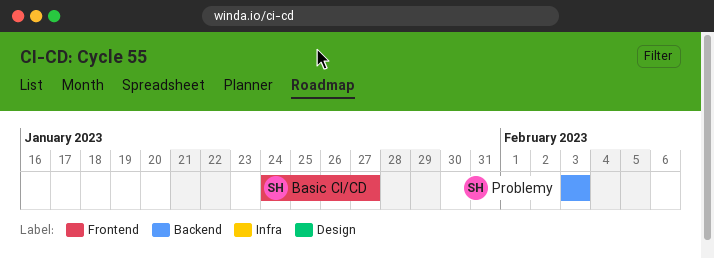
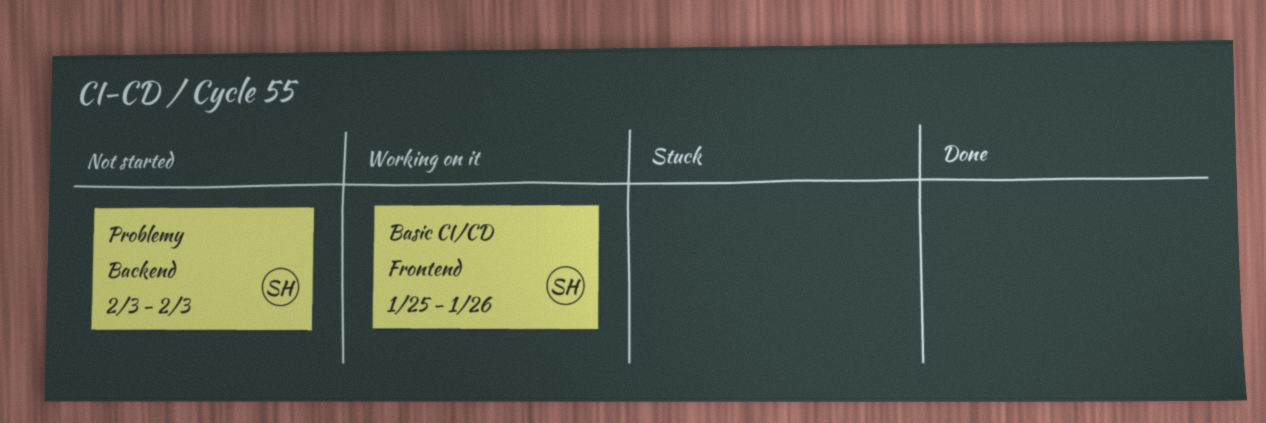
Basic CI/CD, start: Jan 24 -> Jan 25
Basic CI/CD, due: Jan 27 -> Jan 26

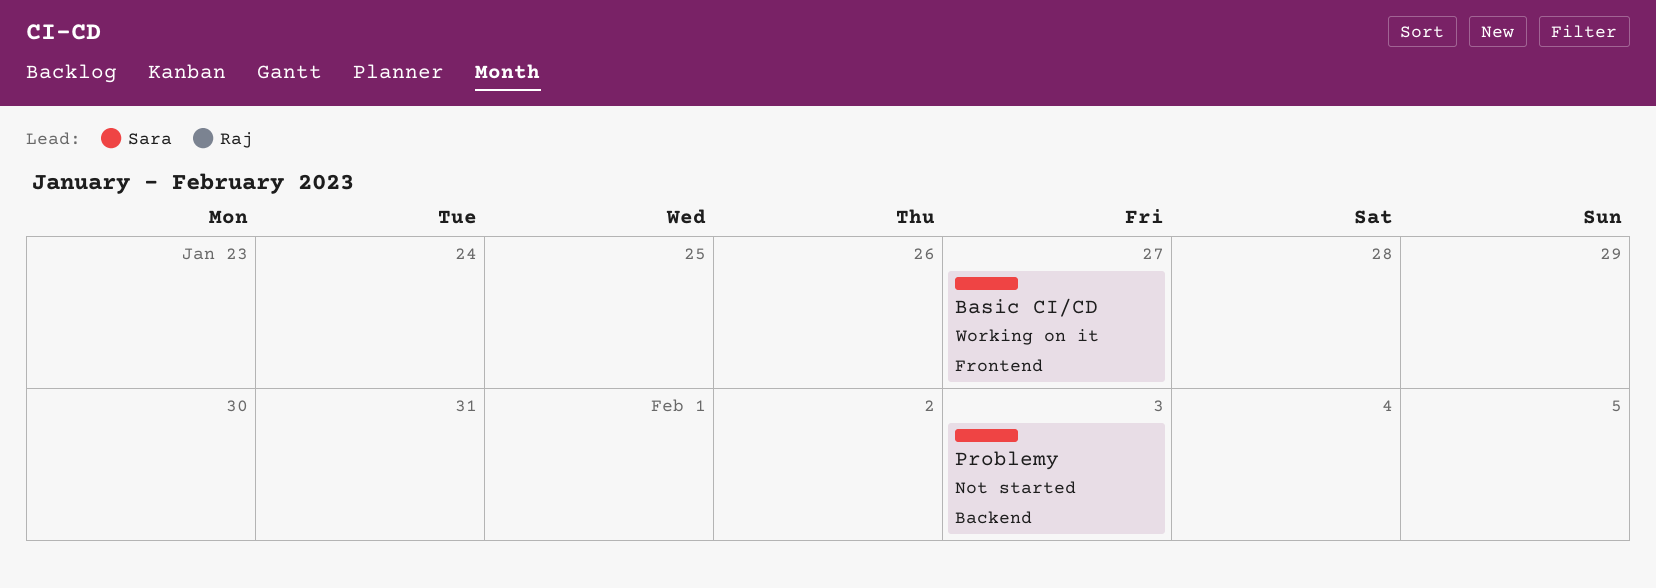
Basic CI/CD, due: Jan 26 -> Jan 27

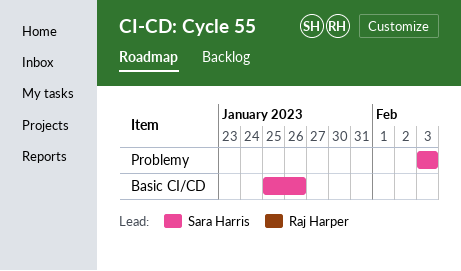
Basic CI/CD, due: Jan 27 -> Jan 26

